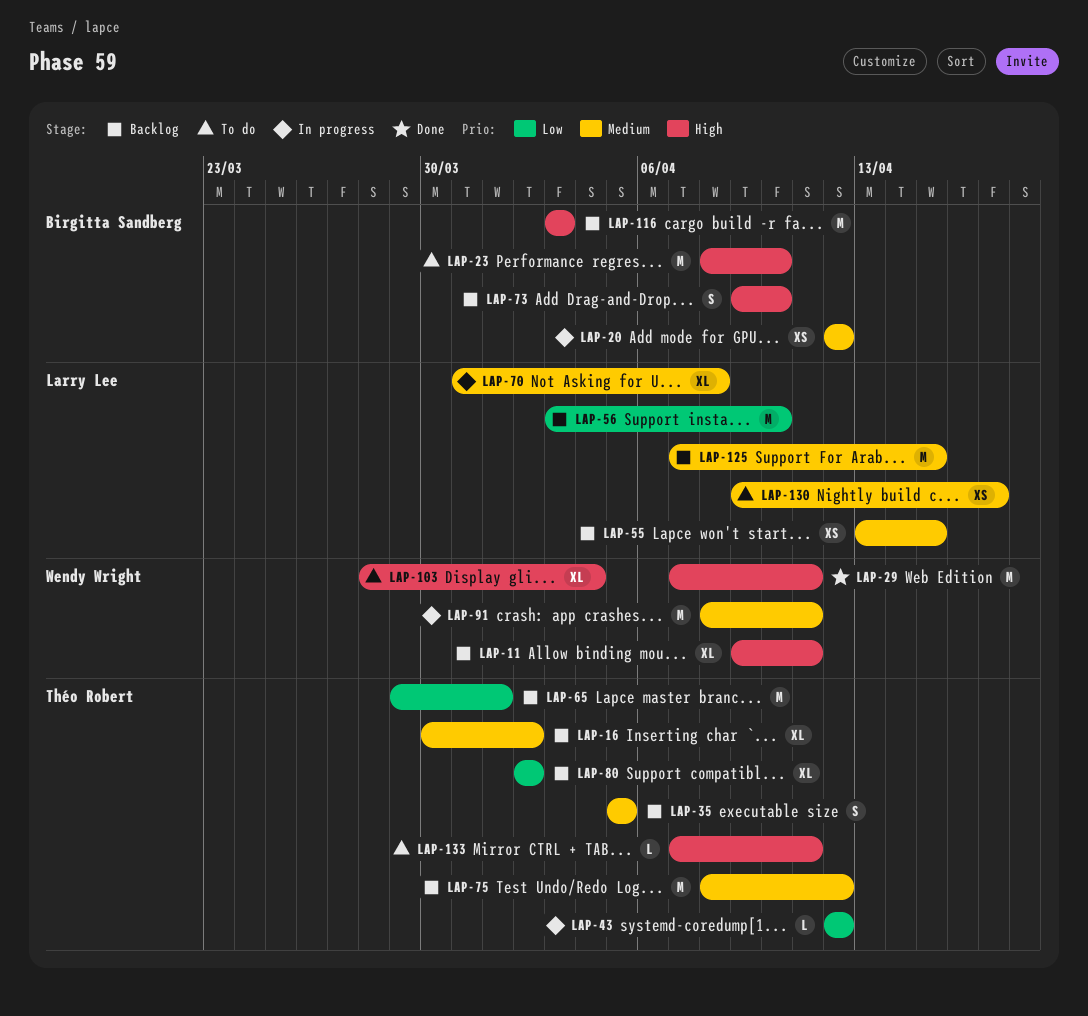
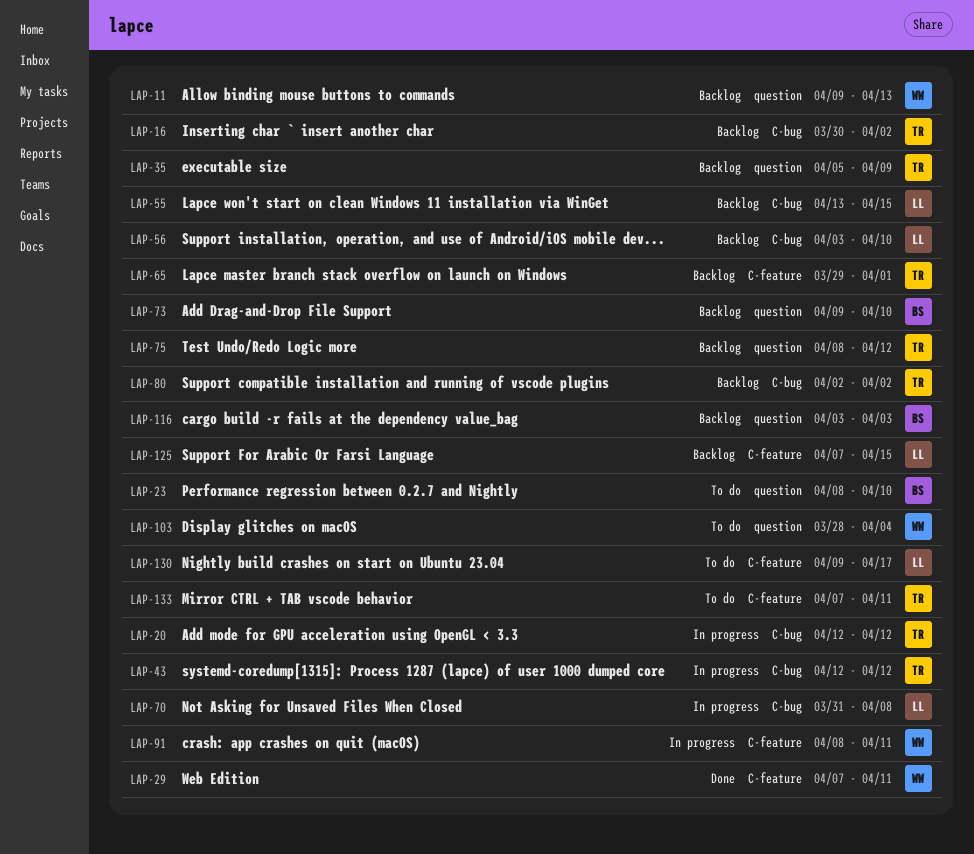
LAP-11, due: Apr 11 -> Apr 13
LAP-20, owner: Birgitta Sandberg -> Théo Robert
LAP-35, due: Apr 5 -> Apr 9

